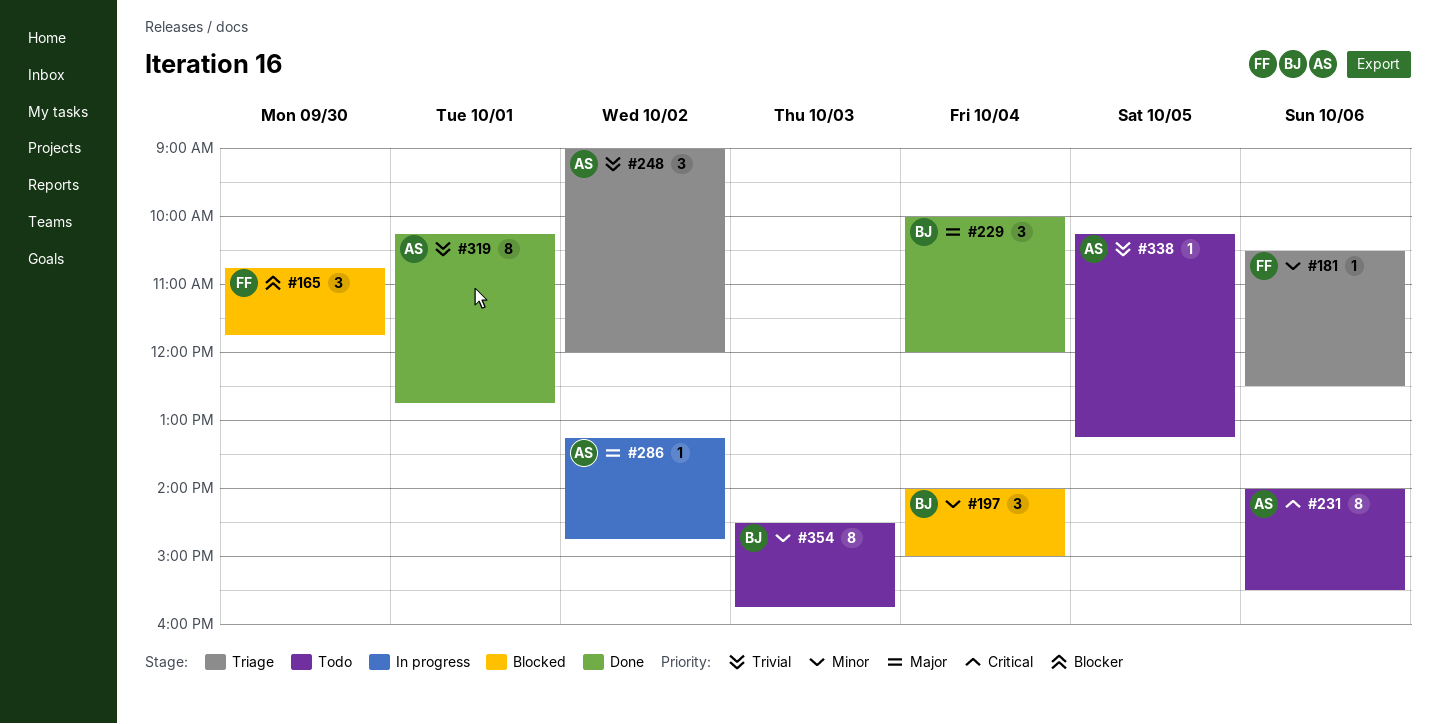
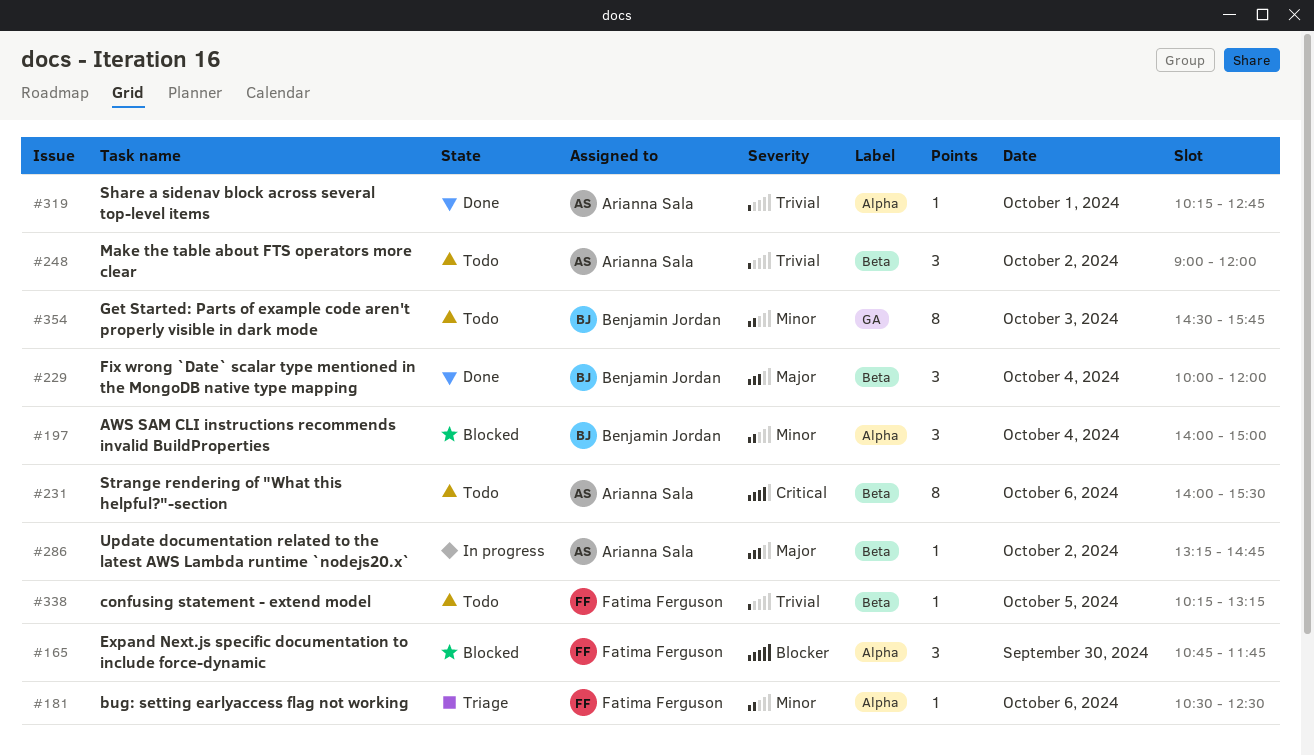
#248, status: Triage -> Todo
#319, estimate: 8 -> 1
#338, owner: Arianna Sala -> Fatima Ferguson

